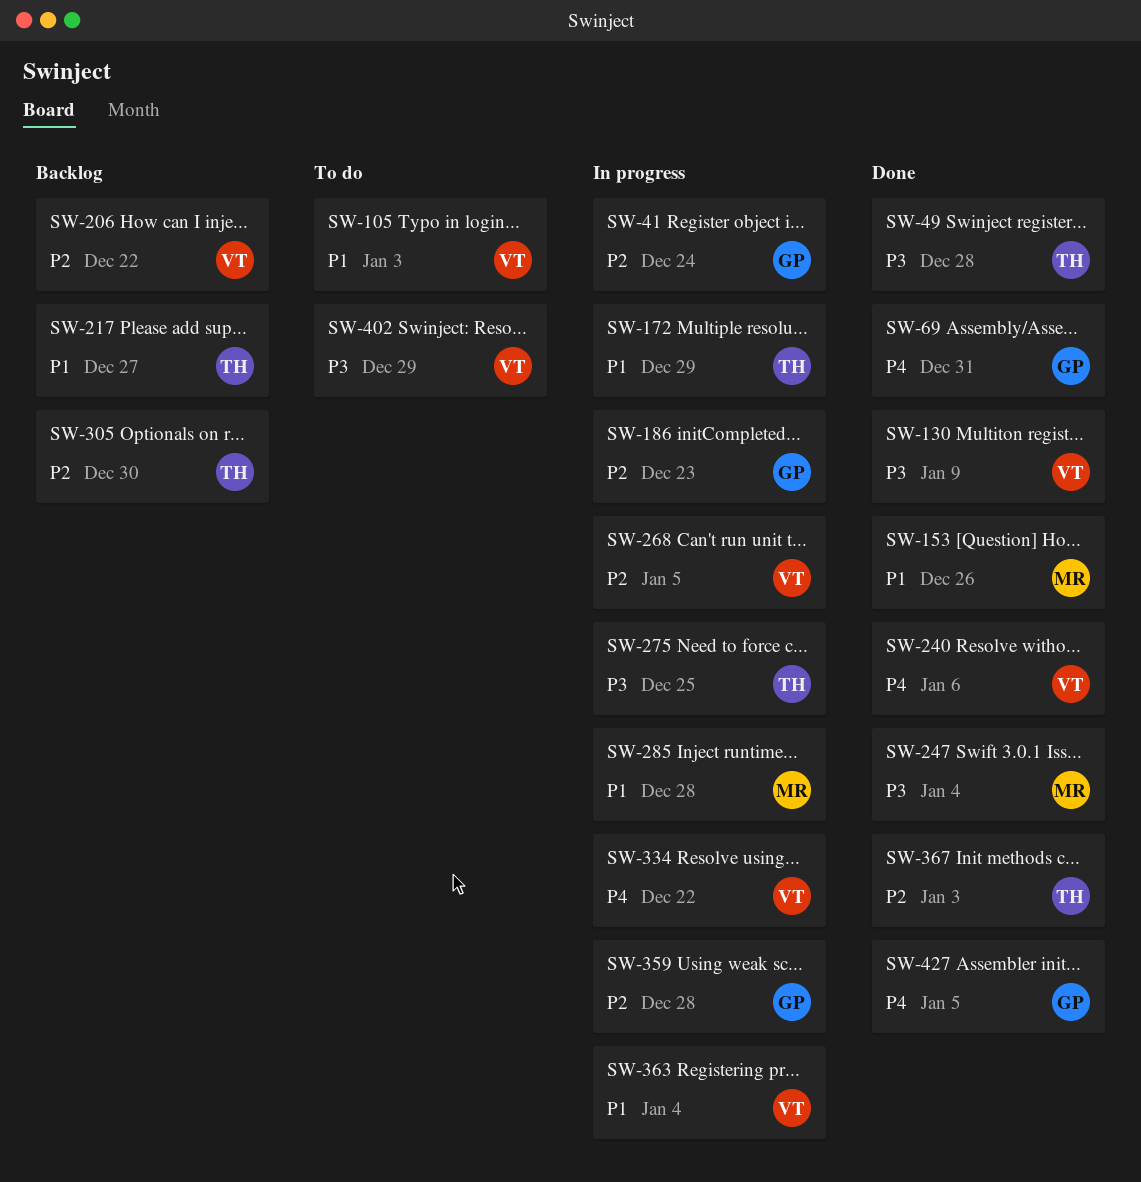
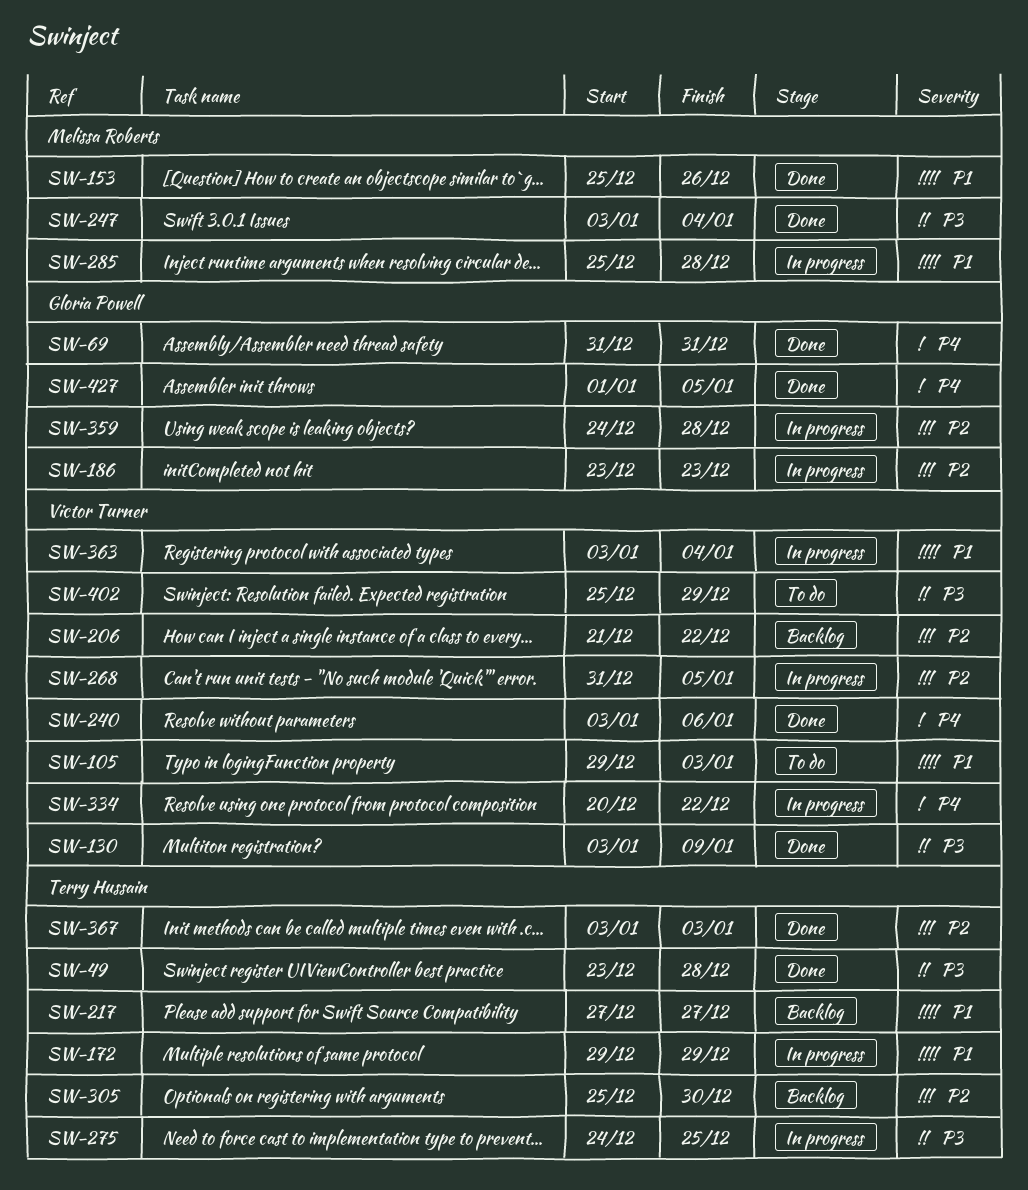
SW-41: present -> none

